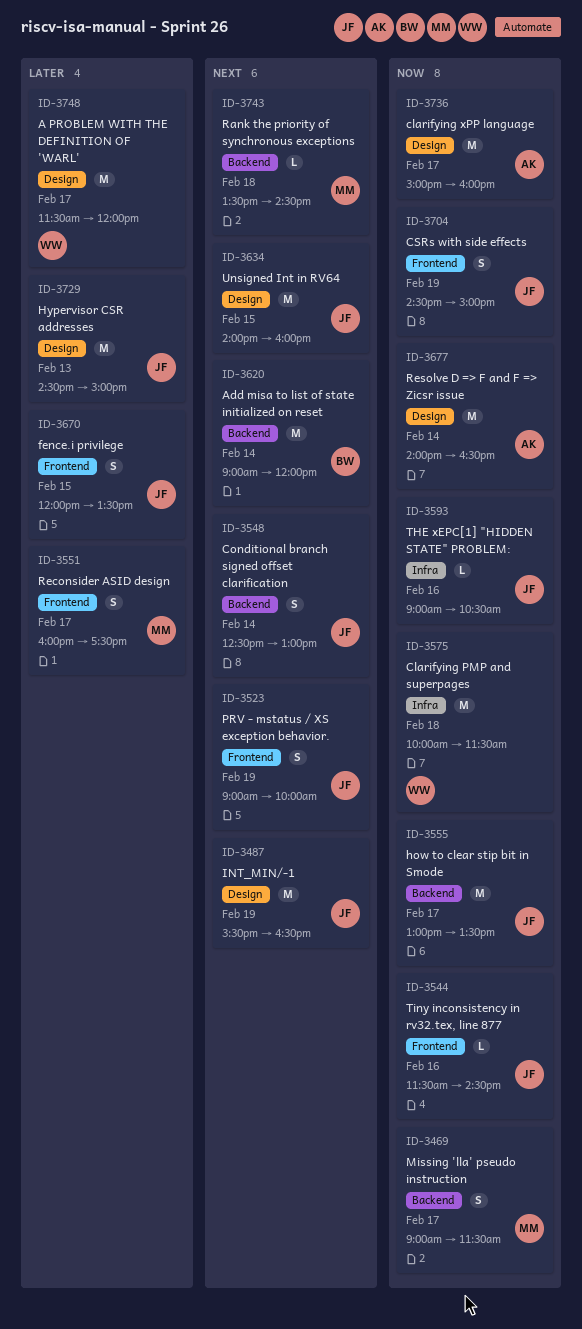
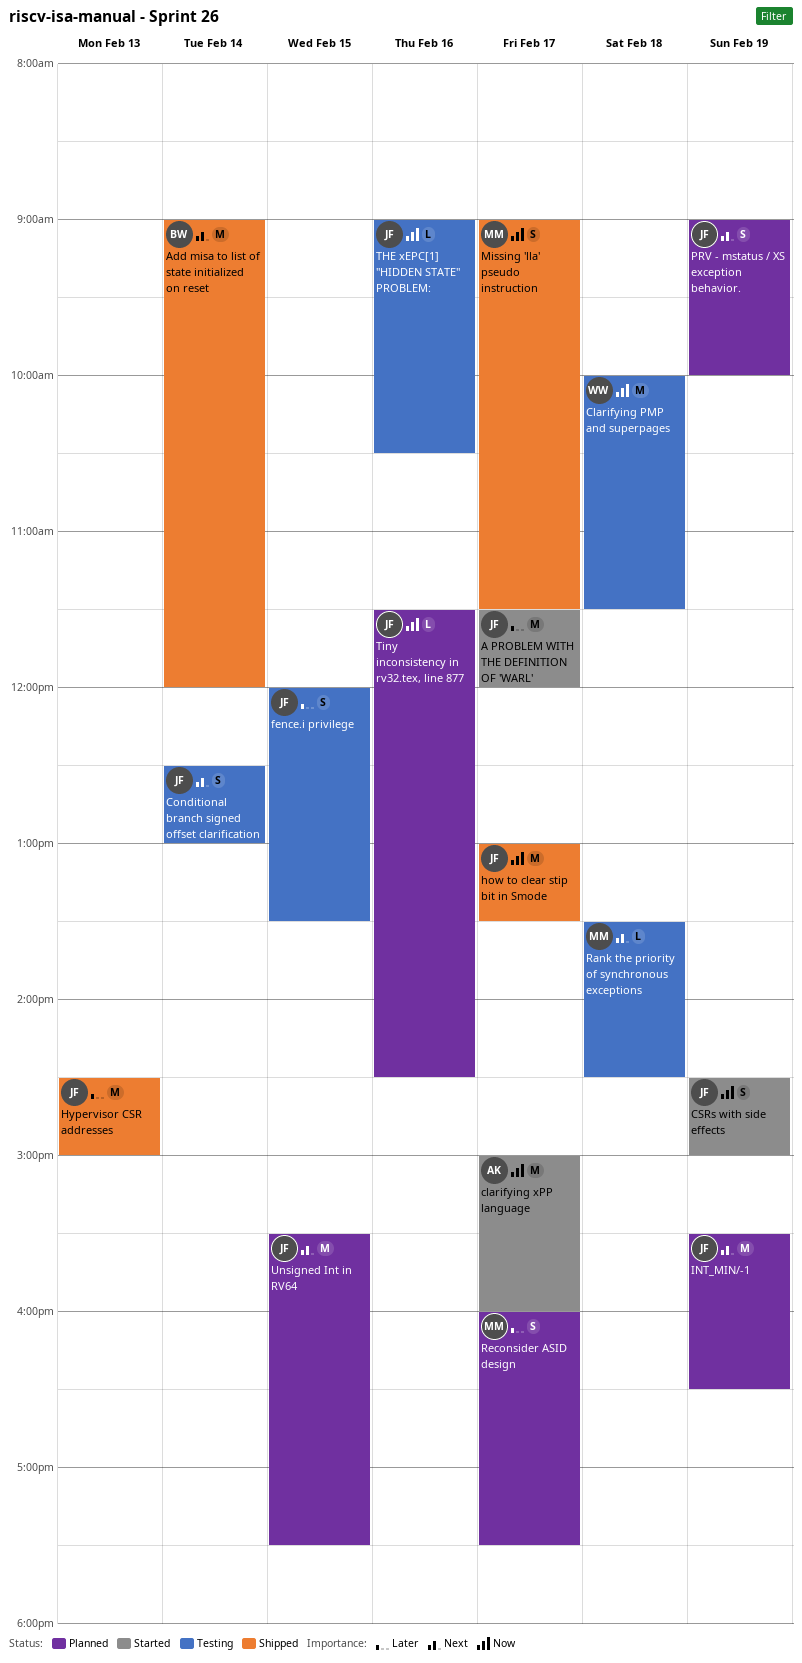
A PROBLEM WITH THE DEFINITION OF 'WARL', owner: WW -> JF
Resolve D => F and F => Zicsr issue: present -> none
Unsigned Int in RV64, begins: 14:00 -> 15:30
Unsigned Int in RV64, ends: 16:00 -> 17:30

